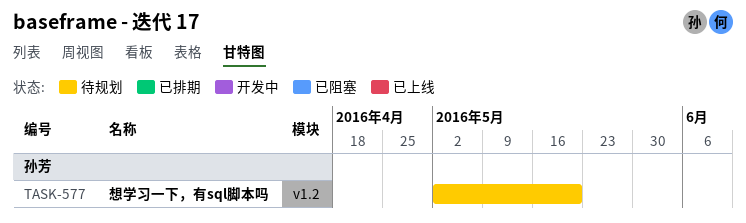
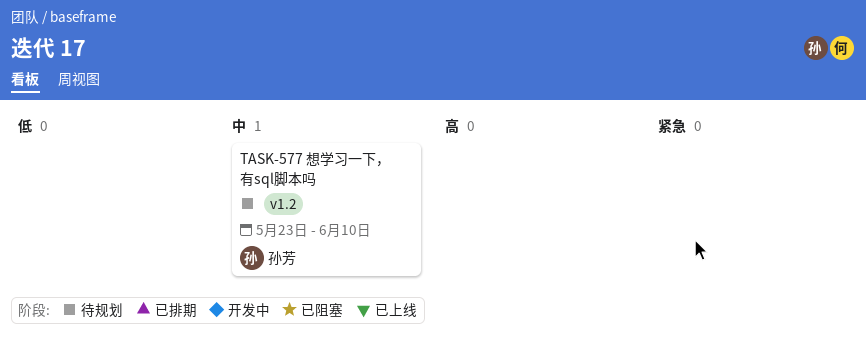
TASK-577, start: May 2 -> May 23
TASK-577, due: May 20 -> Jun 10

